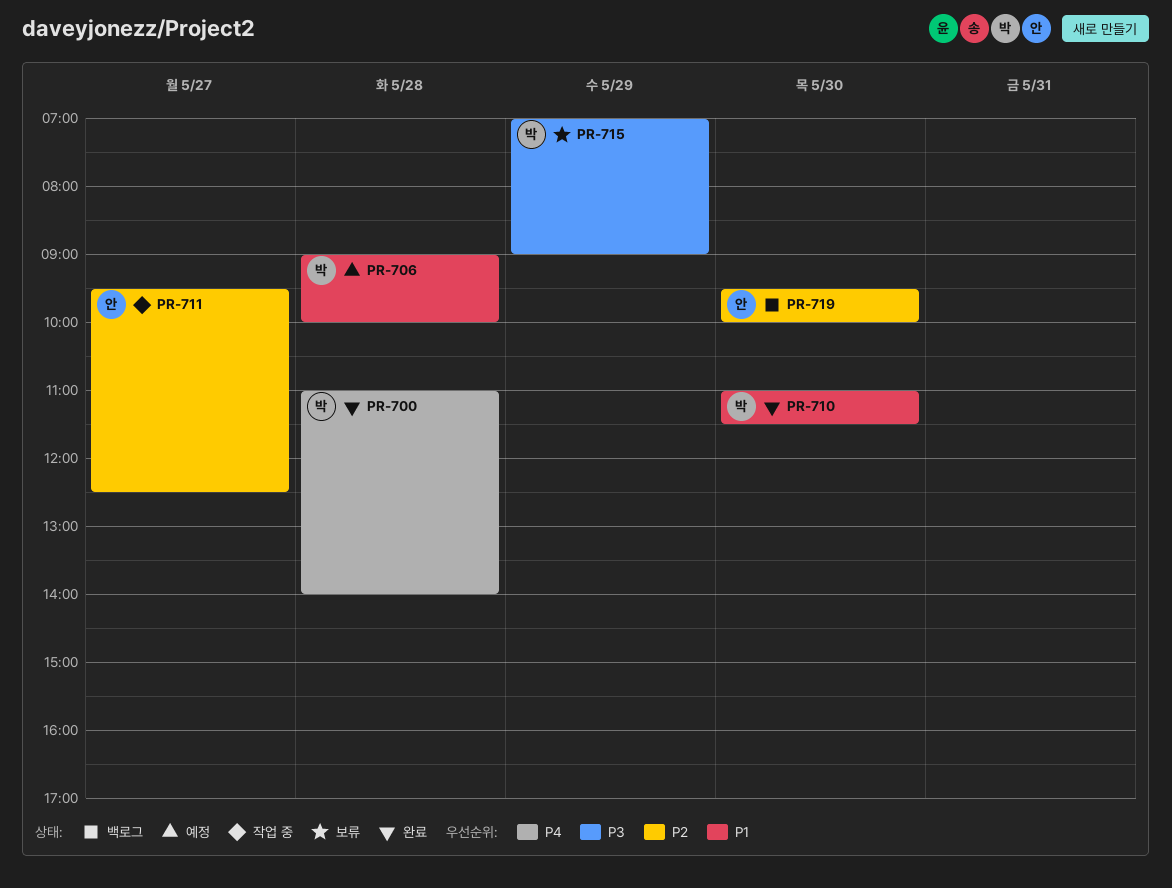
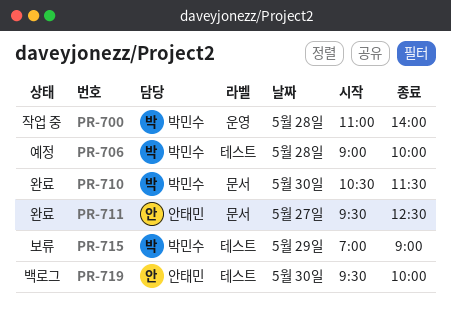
PR-700, status: 완료 -> 작업 중
PR-710, begins: 11:00 -> 10:30
PR-711, status: 작업 중 -> 완료

